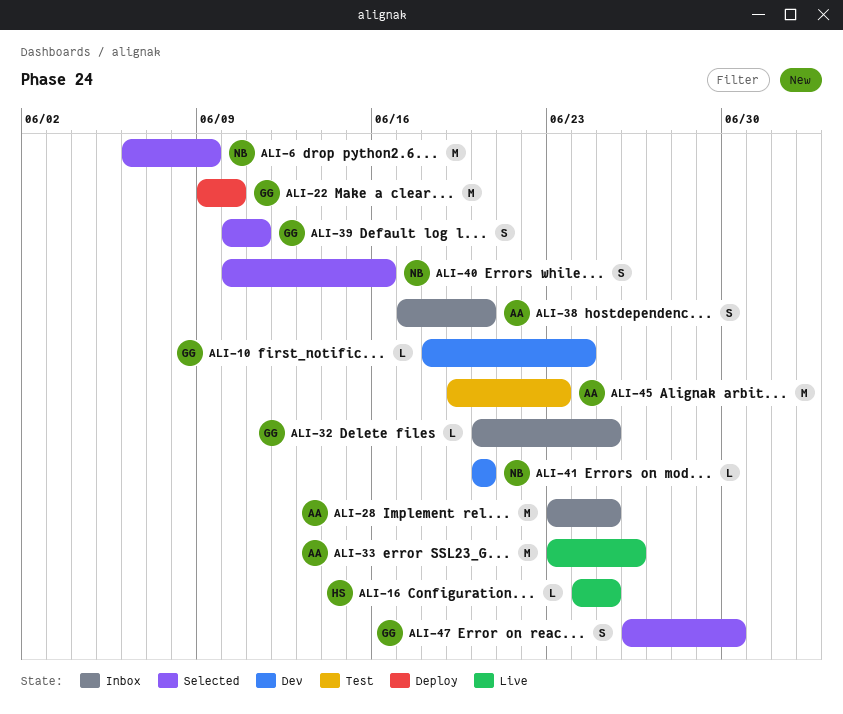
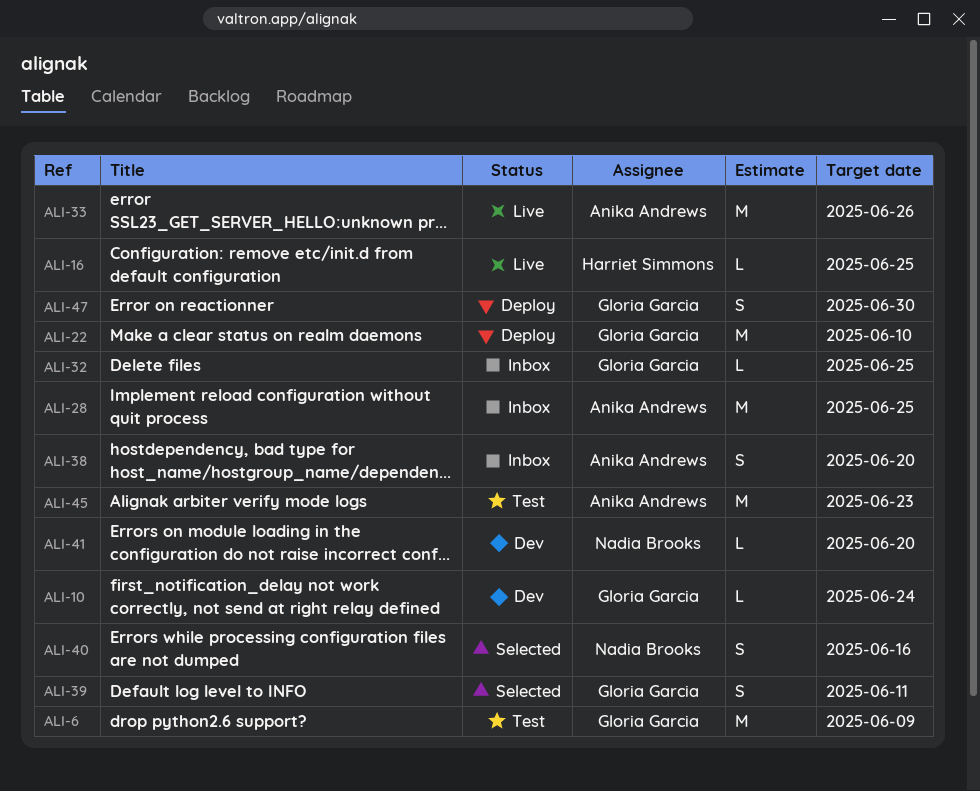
ALI-6, status: Selected -> Test
ALI-6, owner: Nadia Brooks -> Gloria Garcia
ALI-47, status: Selected -> Deploy

